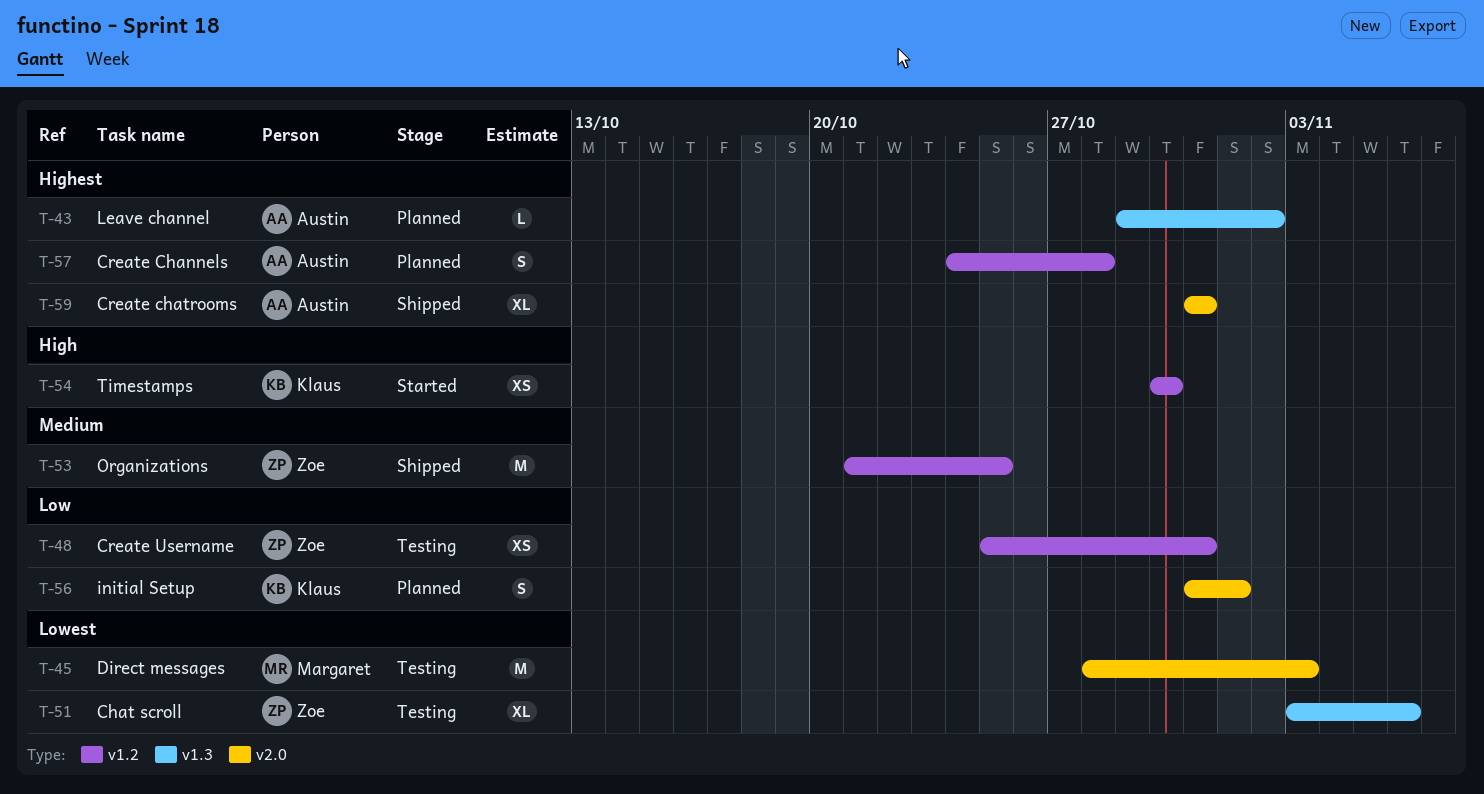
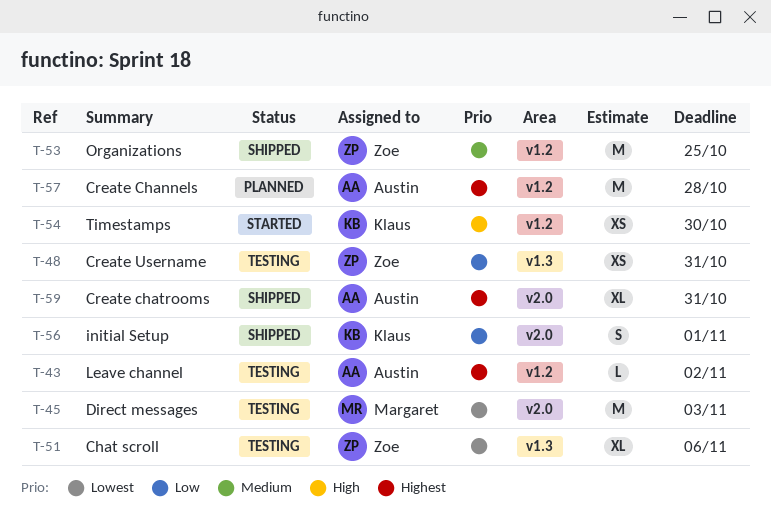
T-43, status: Planned -> Testing
T-43, label: v1.3 -> v1.2
T-48, label: v1.2 -> v1.3
T-56, status: Planned -> Shipped
T-57, estimate: S -> M

